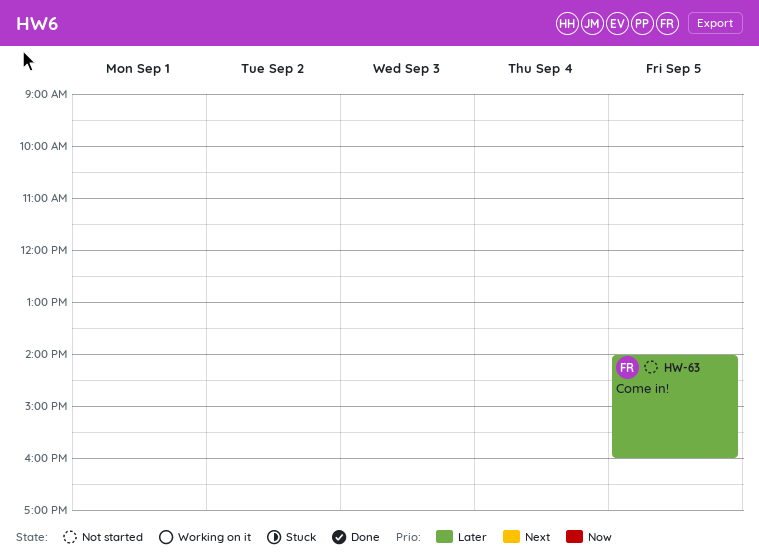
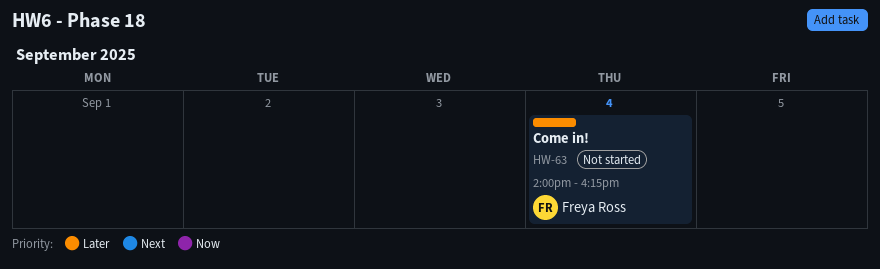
HW-63, day: Sep 5 -> Sep 4
HW-63, ends: 16:00 -> 16:15

